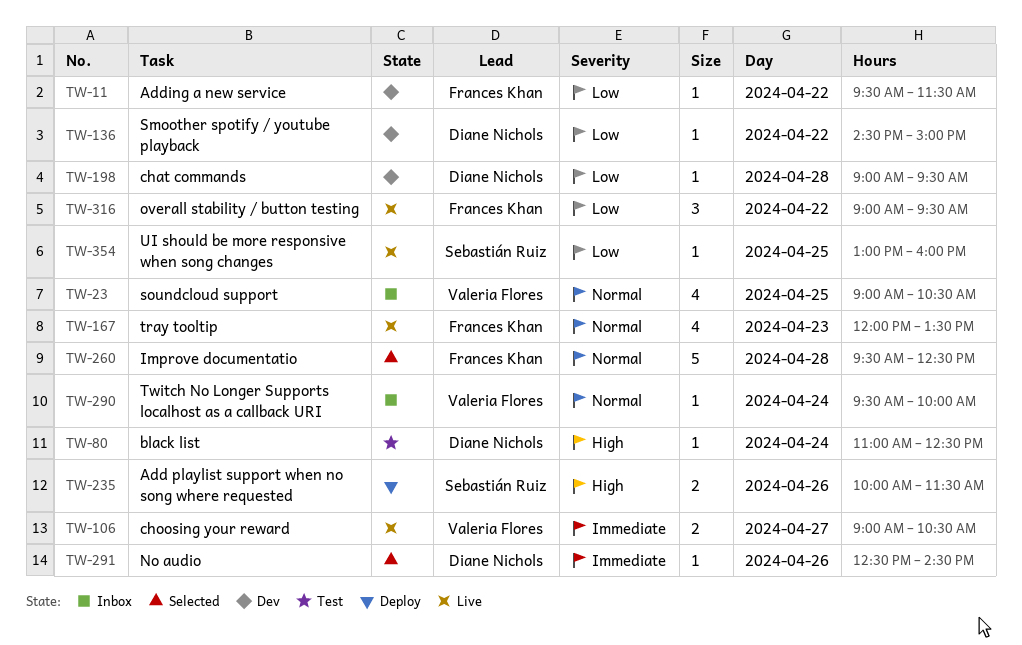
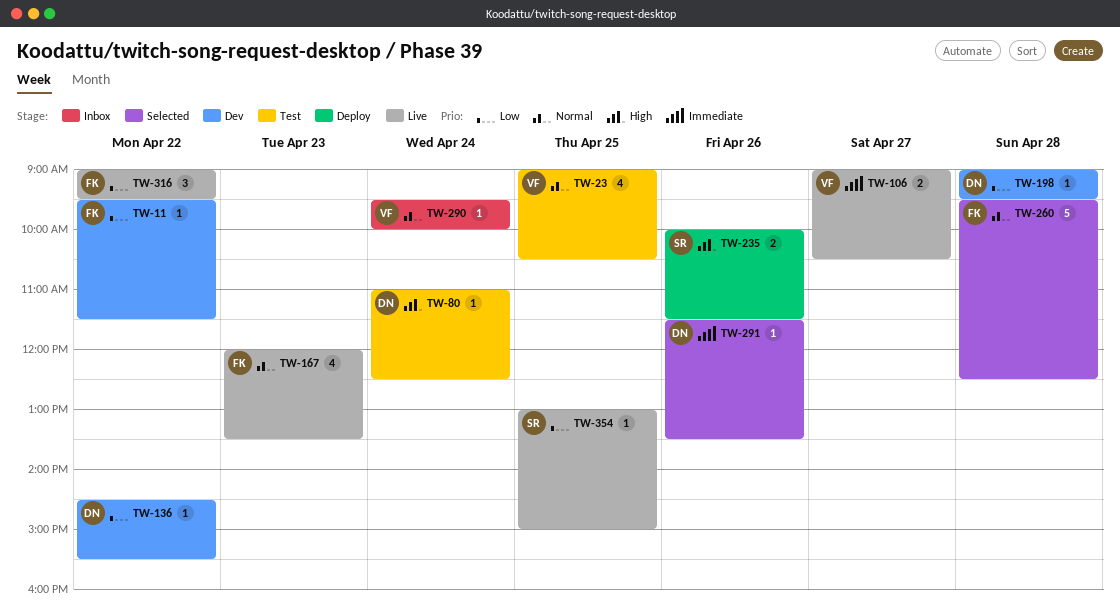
TW-23, status: Inbox -> Test
TW-136, ends: 15:00 -> 15:30
TW-291, begins: 12:30 -> 11:30
TW-291, ends: 14:30 -> 13:30
TW-354, ends: 16:00 -> 15:00

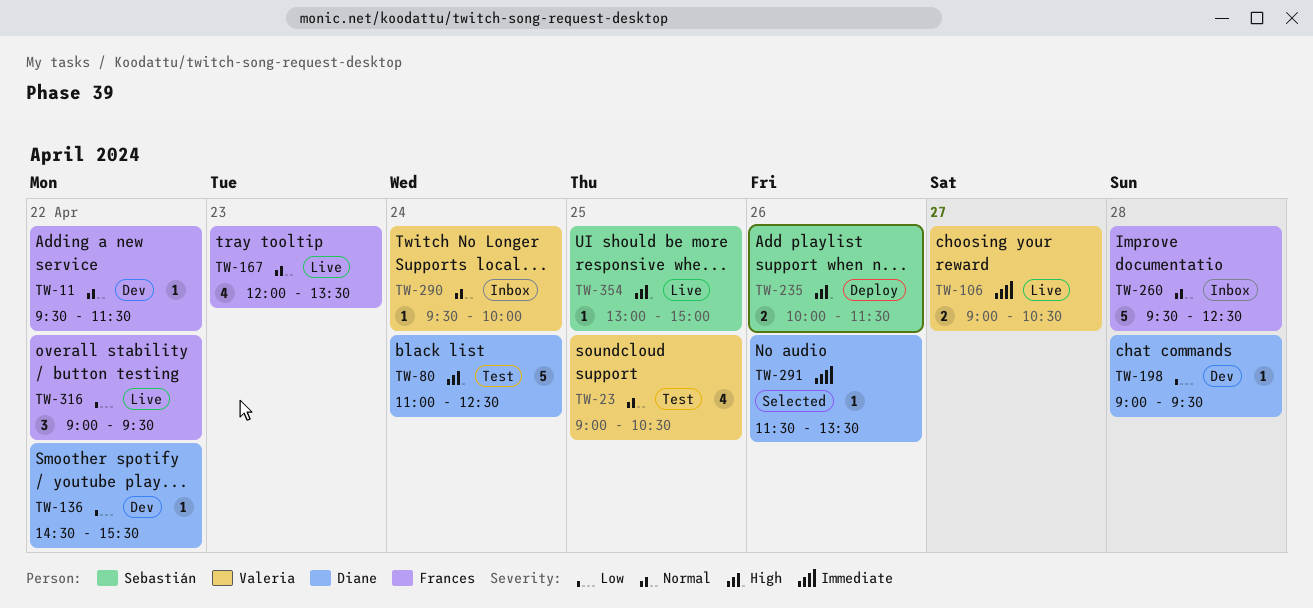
TW-11, priority: Low -> Normal
TW-80, estimate: 1 -> 5
TW-260, status: Selected -> Inbox
TW-354, priority: Low -> High

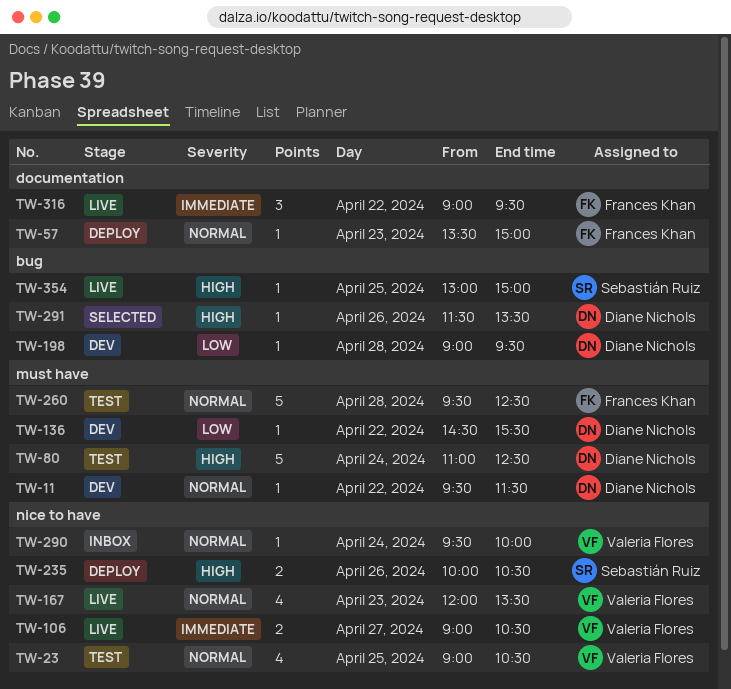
TW-11, owner: Frances Khan -> Diane Nichols
TW-57: none -> present
TW-167, owner: Frances Khan -> Valeria Flores
TW-235, ends: 11:30 -> 10:30
TW-260, status: Inbox -> Test
TW-291, priority: Immediate -> High
TW-316, priority: Low -> Immediate

